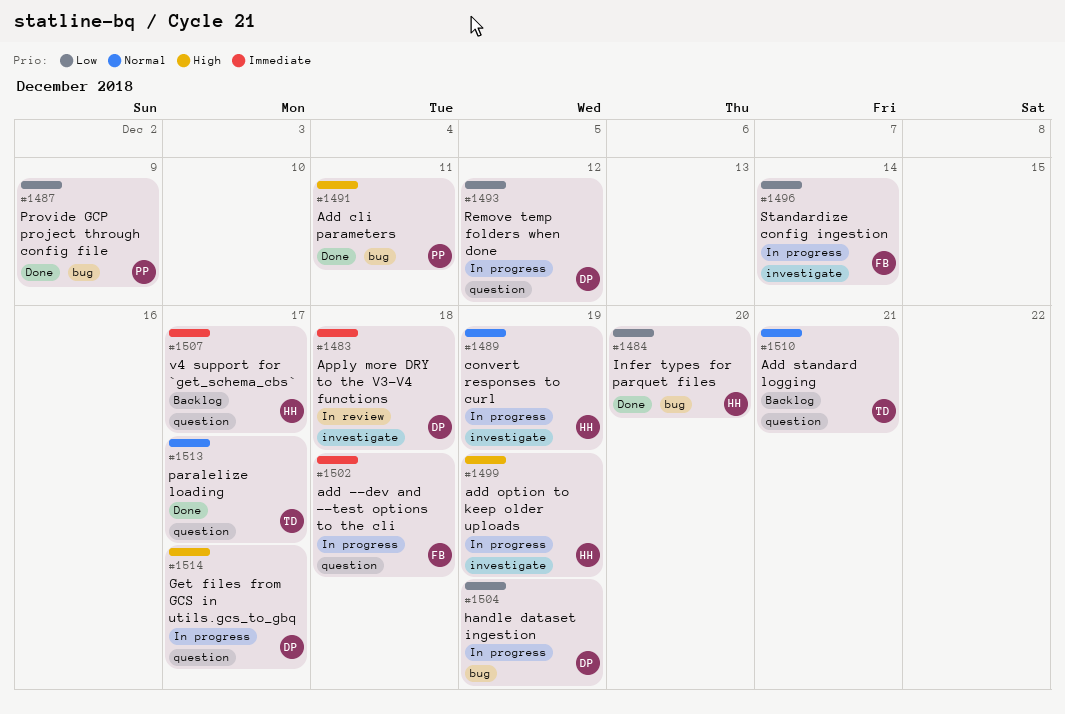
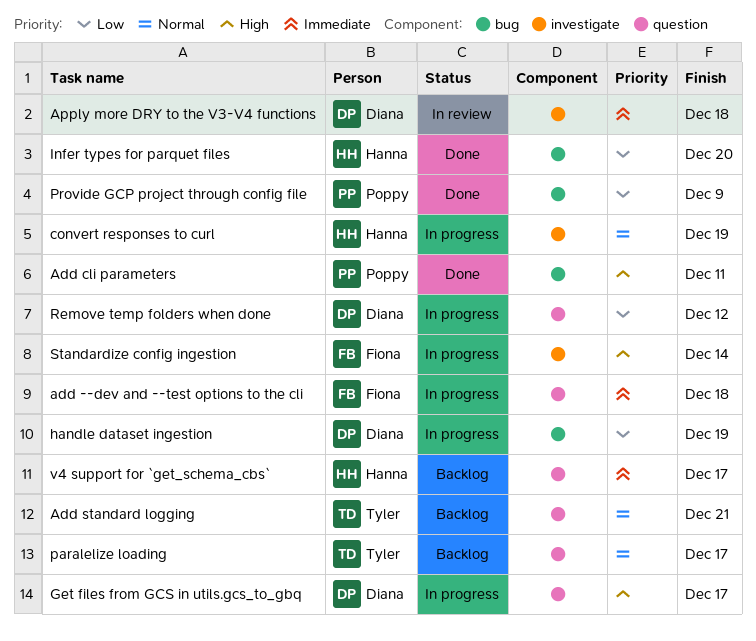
add option to keep older uploads: present -> none
paralelize loading, status: Done -> Backlog
Standardize config ingestion, priority: Low -> High

